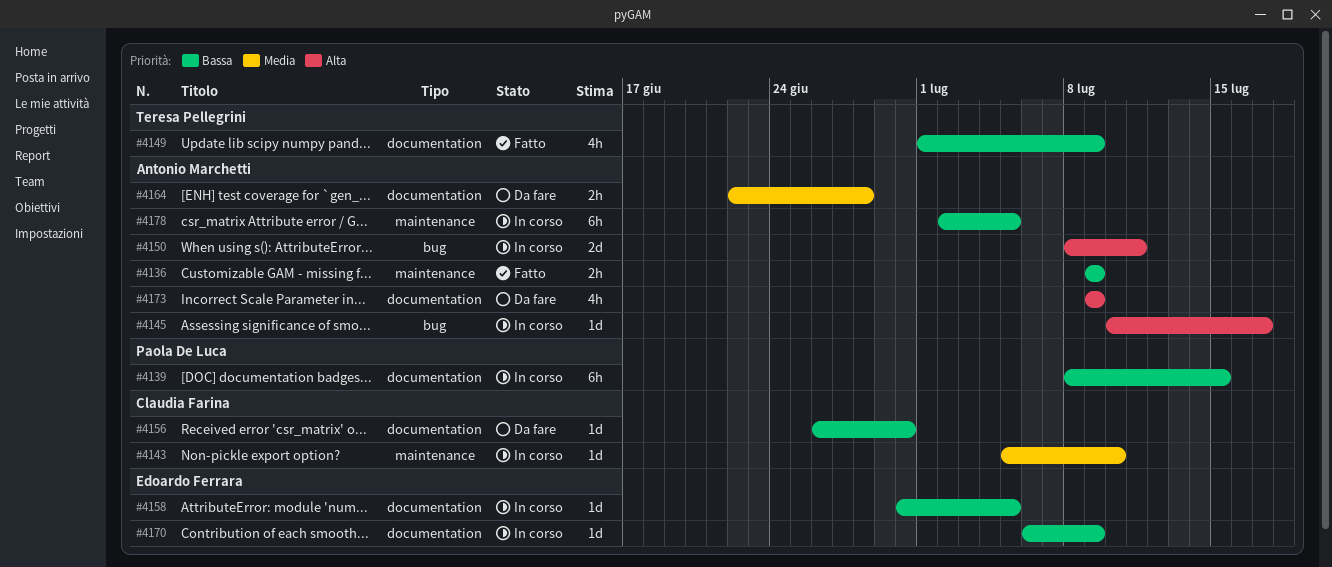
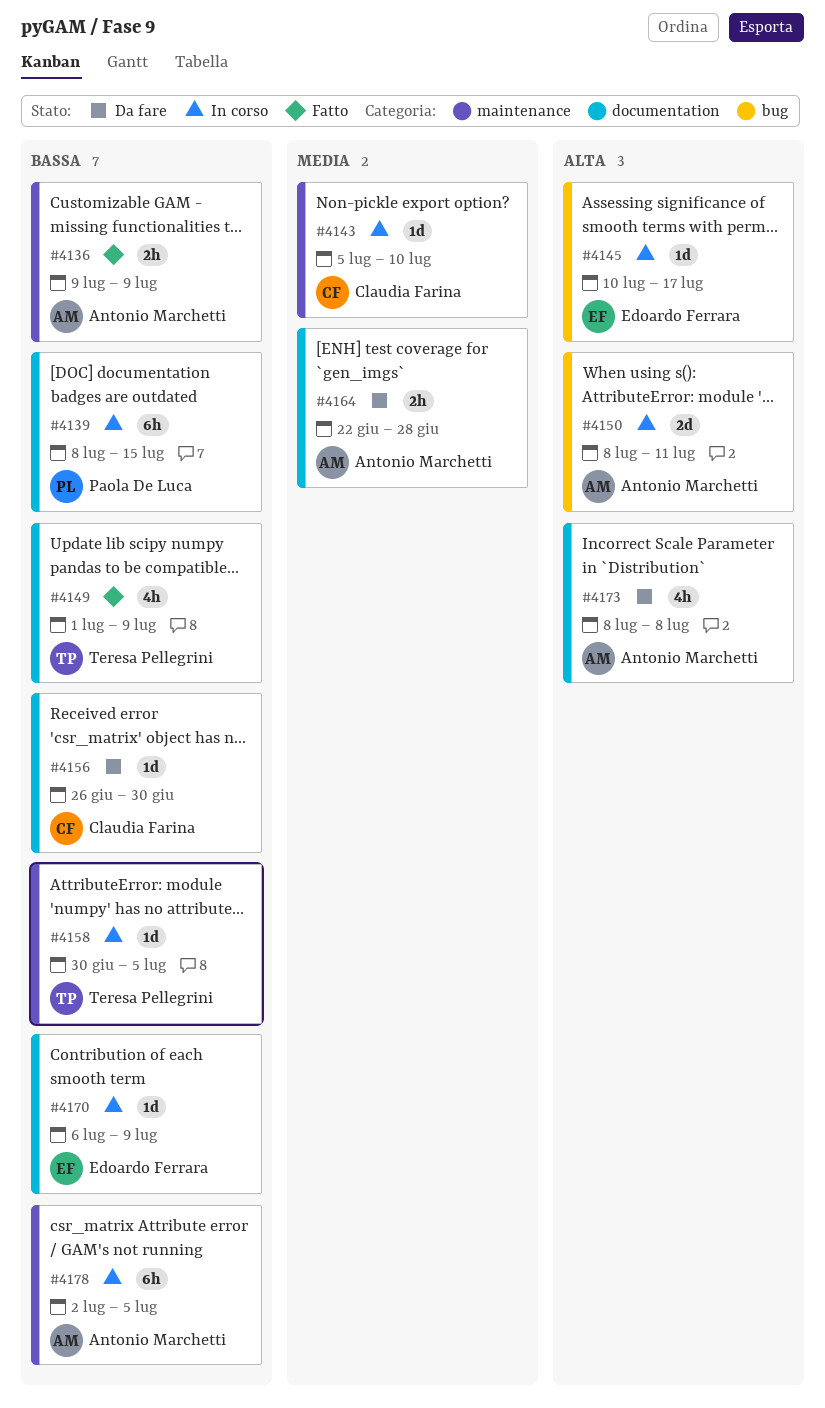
#4145, owner: Antonio Marchetti -> Edoardo Ferrara
#4158, owner: Edoardo Ferrara -> Teresa Pellegrini
#4158, label: documentation -> maintenance
#4173, start: Jul 9 -> Jul 8
#4173, due: Jul 9 -> Jul 8

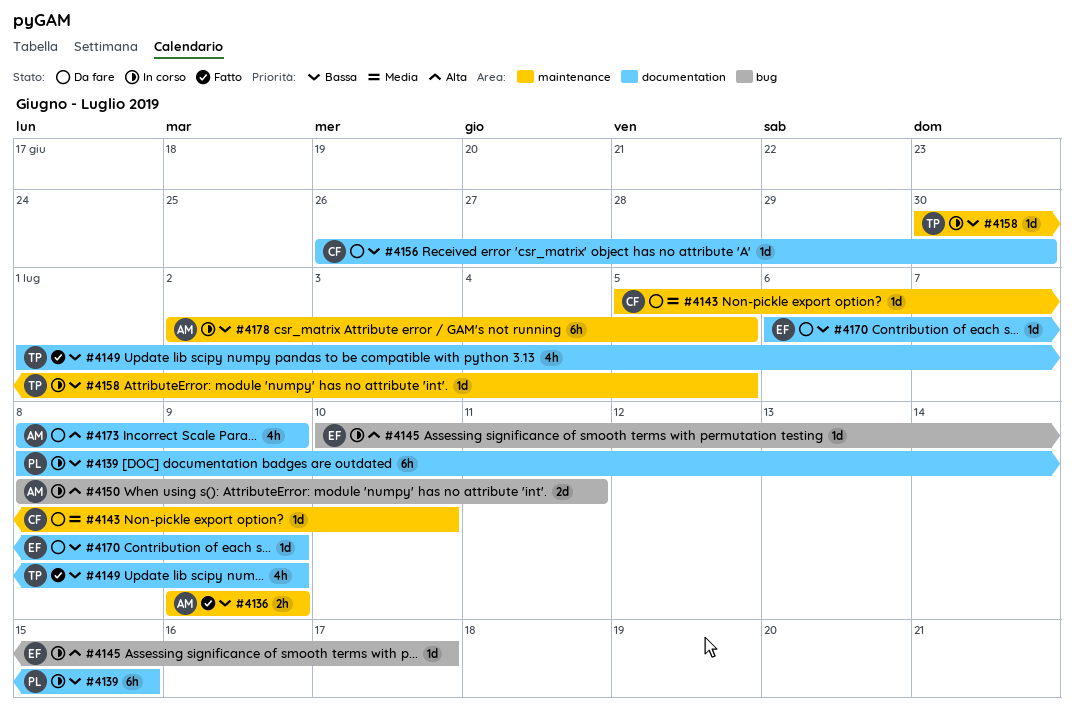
#4143, status: In corso -> Da fare
#4164: present -> none
#4170, status: In corso -> Da fare
#4173, due: Jul 8 -> Jul 9

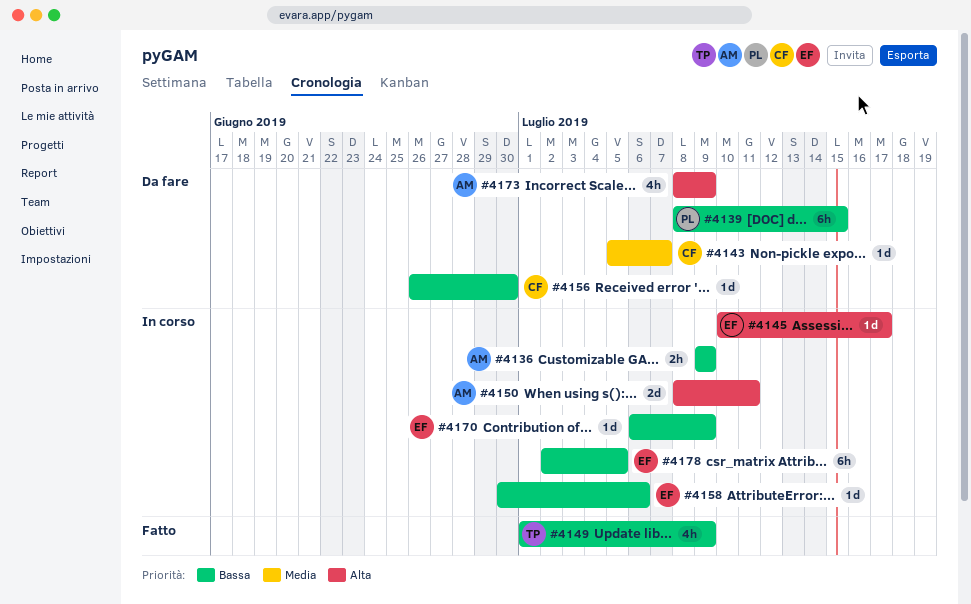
#4136, status: Fatto -> In corso
#4139, status: In corso -> Da fare
#4143, due: Jul 10 -> Jul 7
#4158, owner: TP -> EF
#4158, due: Jul 5 -> Jul 6
#4170, status: Da fare -> In corso
#4178, owner: AM -> EF

